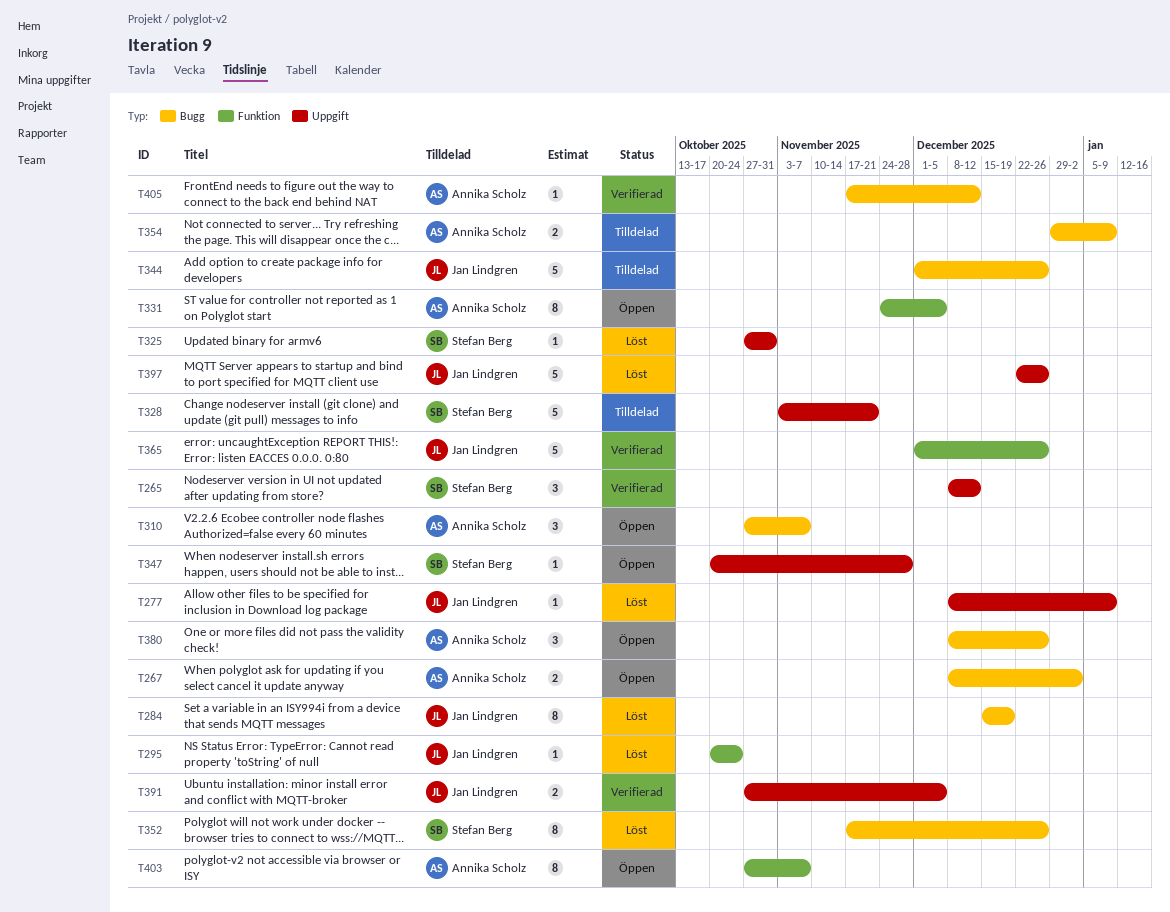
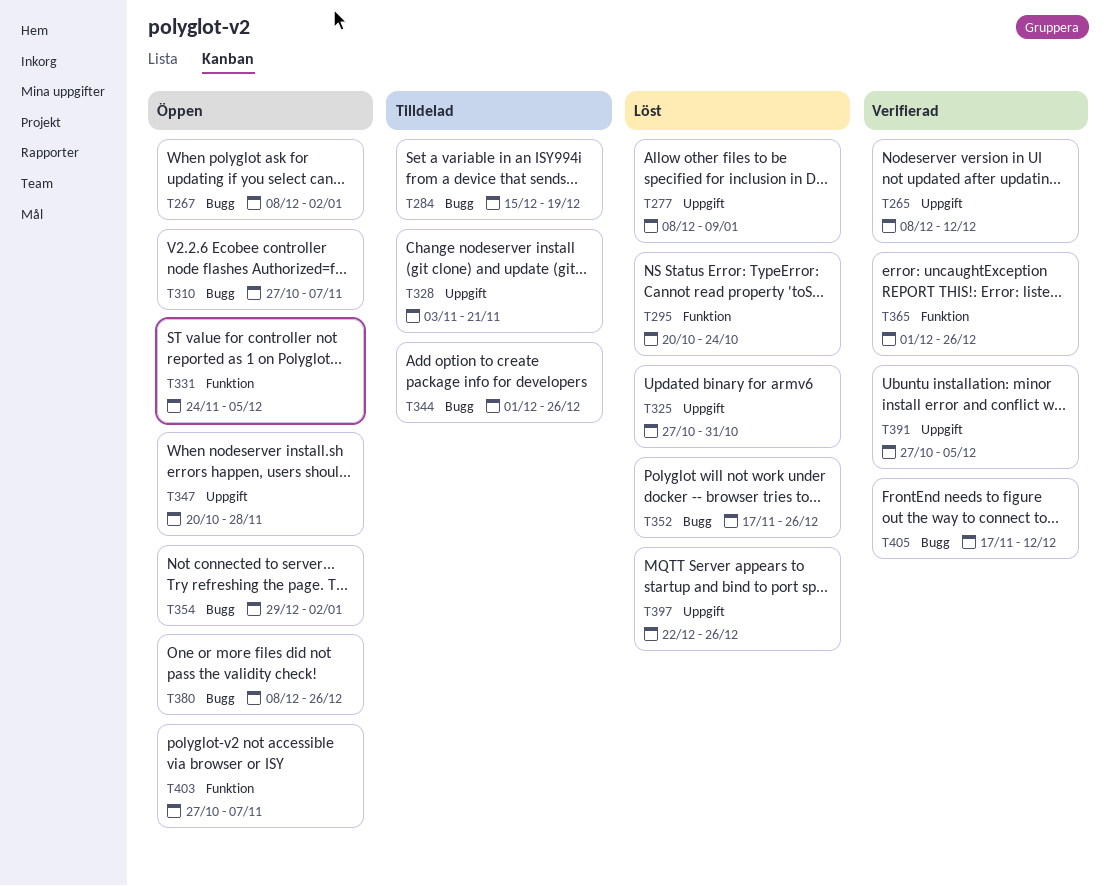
T284, status: Löst -> Tilldelad
T354, status: Tilldelad -> Öppen
T354, due: Jan 9 -> Jan 2

